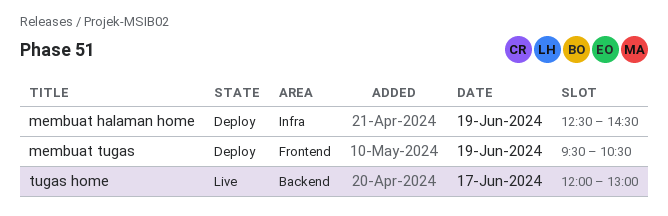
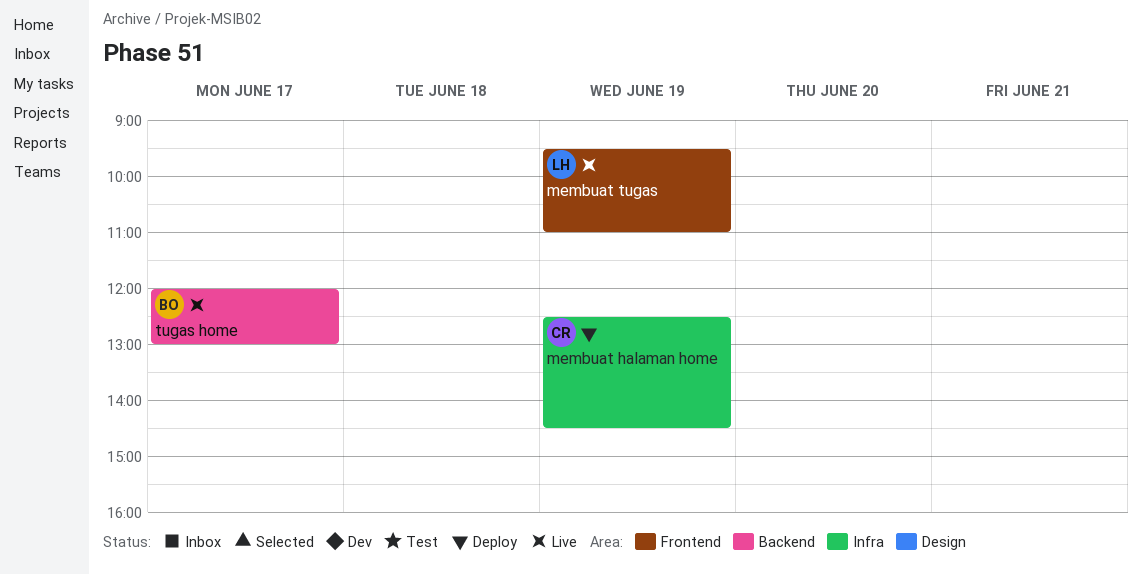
membuat tugas, status: Deploy -> Live
membuat tugas, ends: 10:30 -> 11:00

